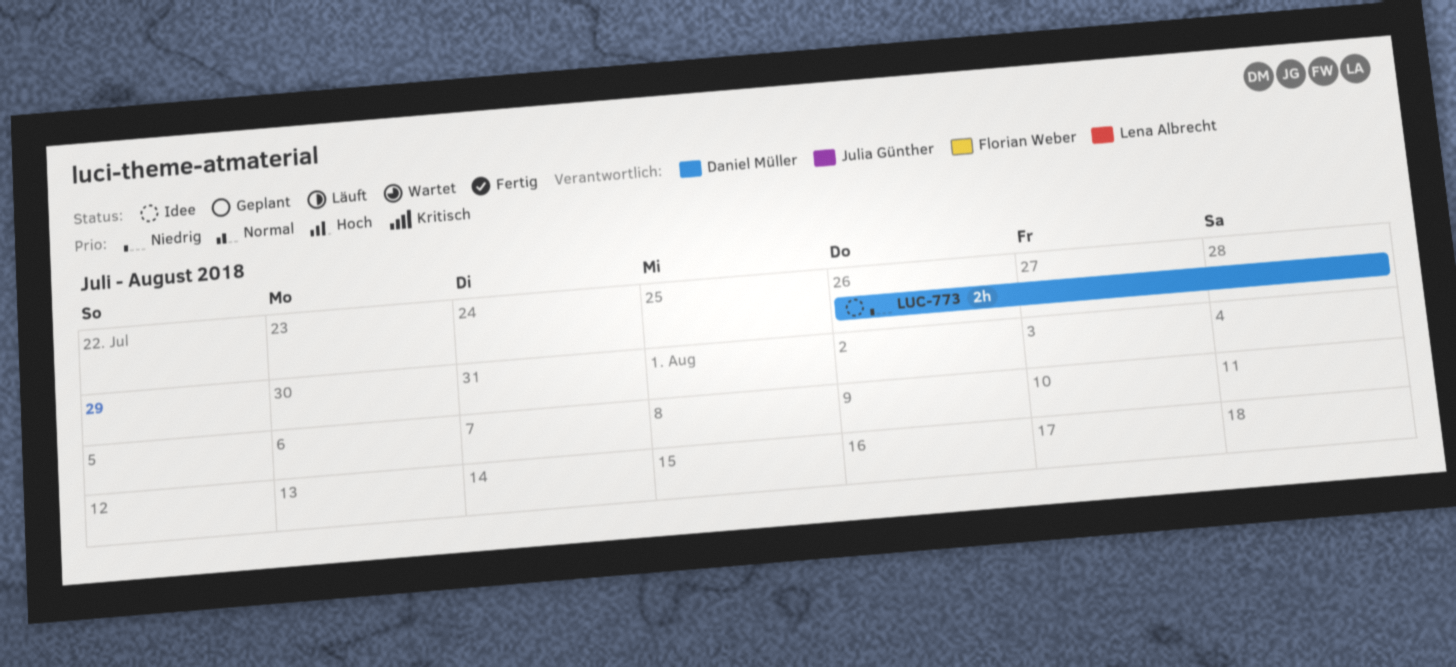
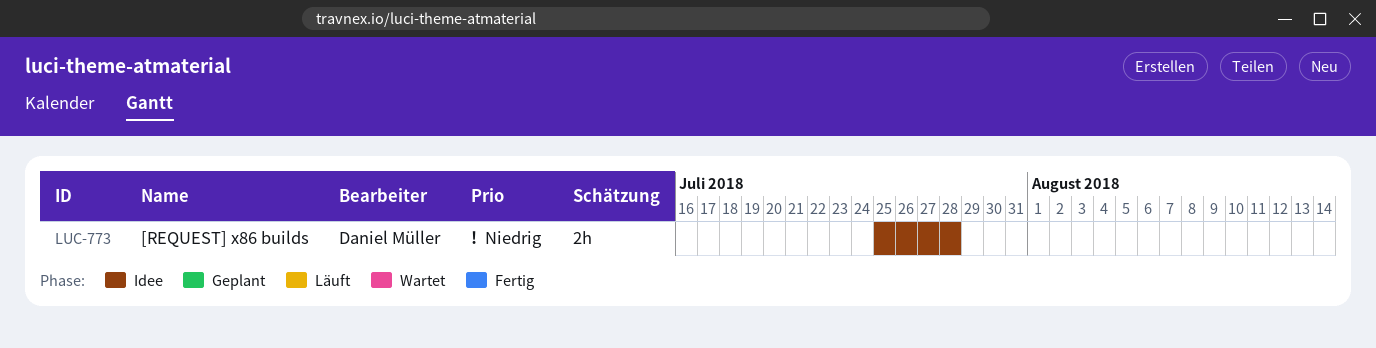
LUC-773, start: Jul 26 -> Jul 25

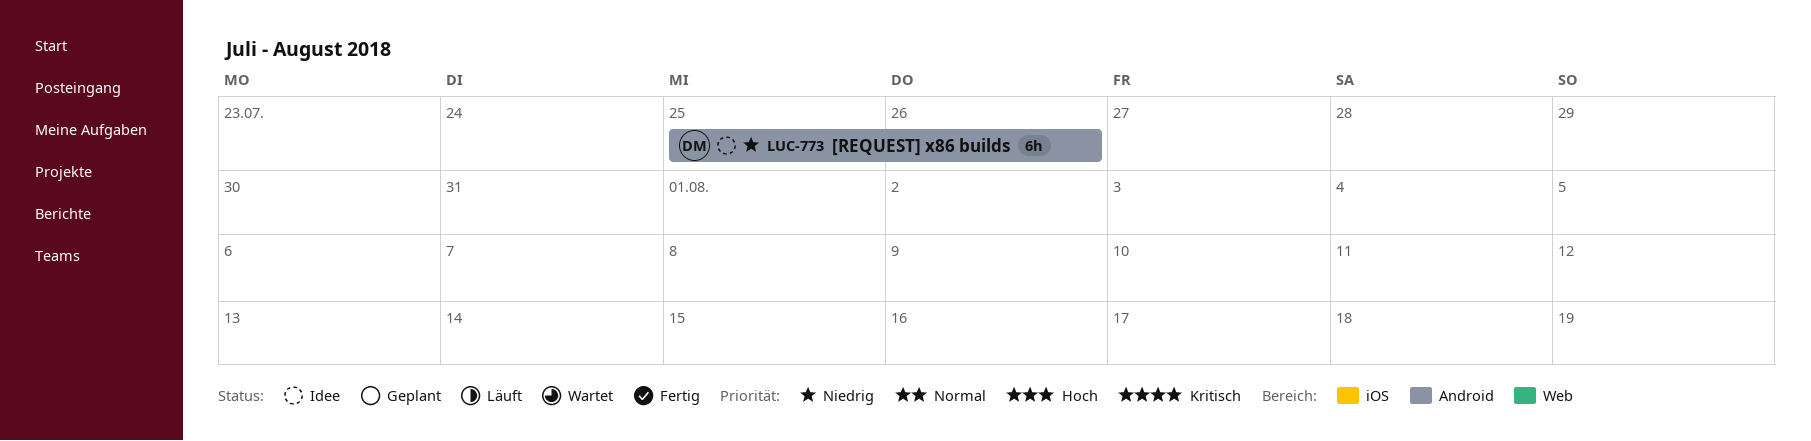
LUC-773, estimate: 2h -> 6h
LUC-773, due: Jul 28 -> Jul 26

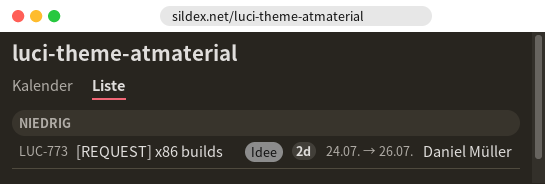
LUC-773, estimate: 6h -> 2d
LUC-773, start: Jul 25 -> Jul 24

